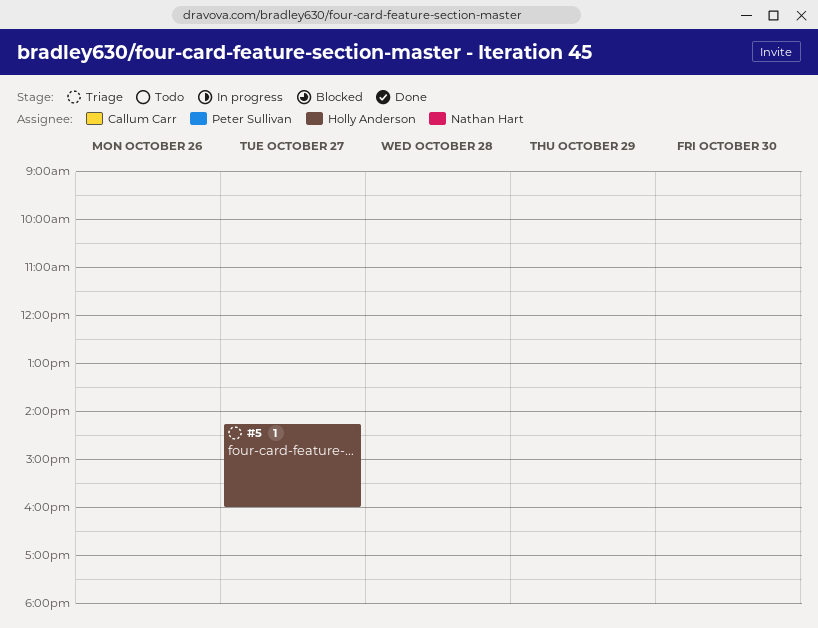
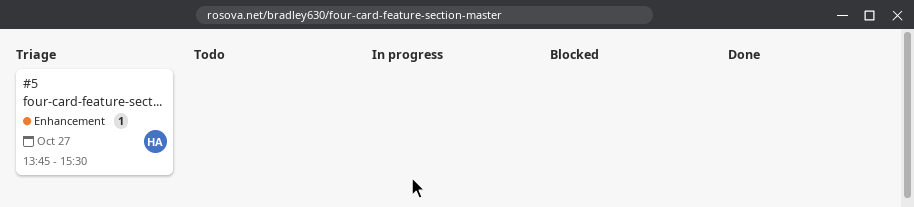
#5, begins: 14:15 -> 13:45
#5, ends: 16:00 -> 15:30

